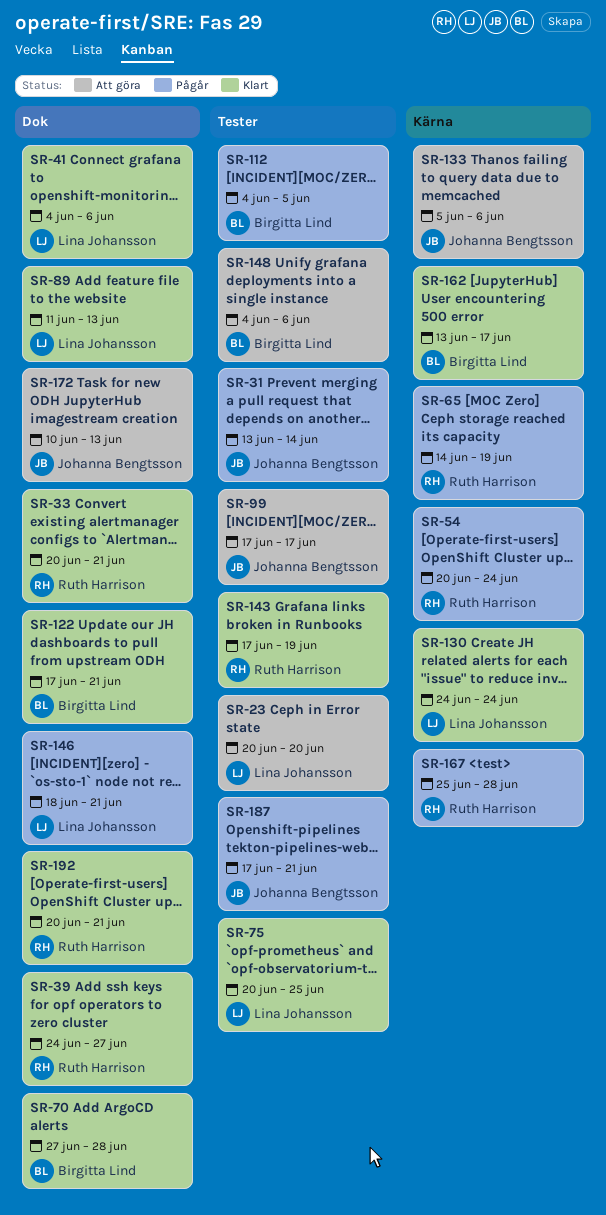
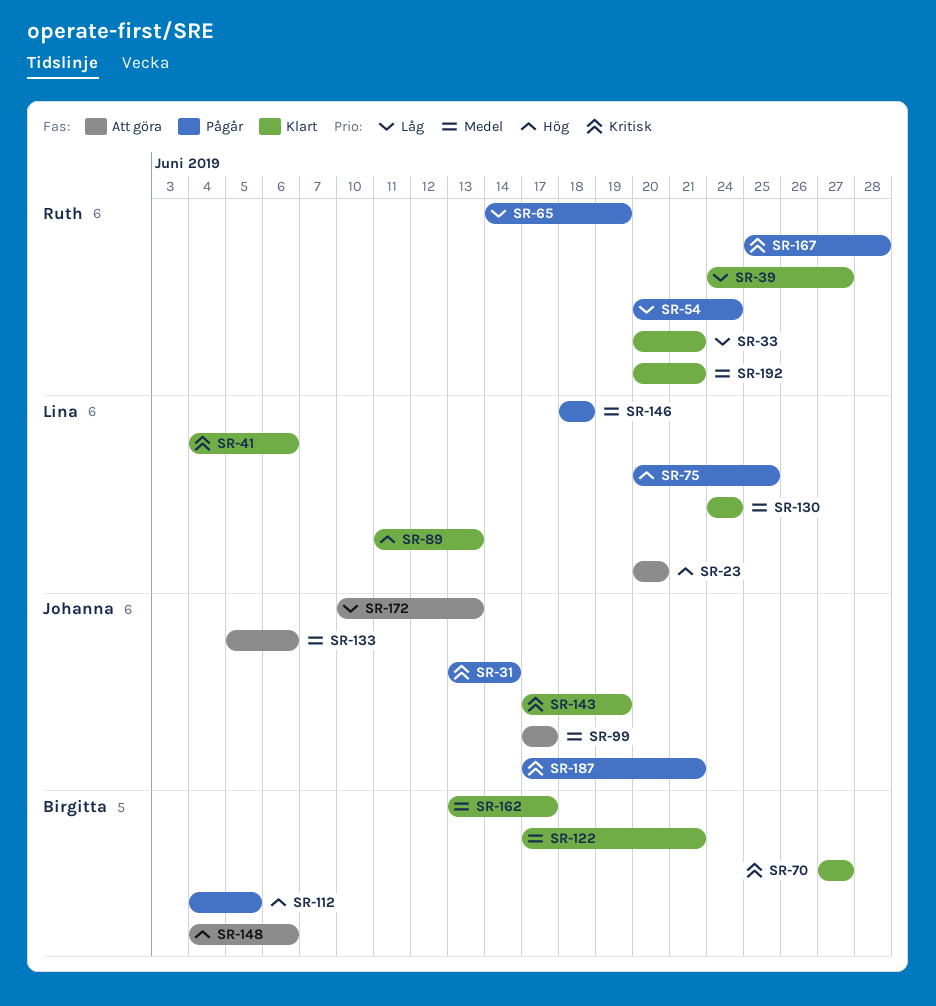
SR-70, due: Jun 28 -> Jun 27
SR-75, status: Klart -> Pågår
SR-143, owner: Ruth Harrison -> Johanna Bengtsson
SR-146, due: Jun 21 -> Jun 18

